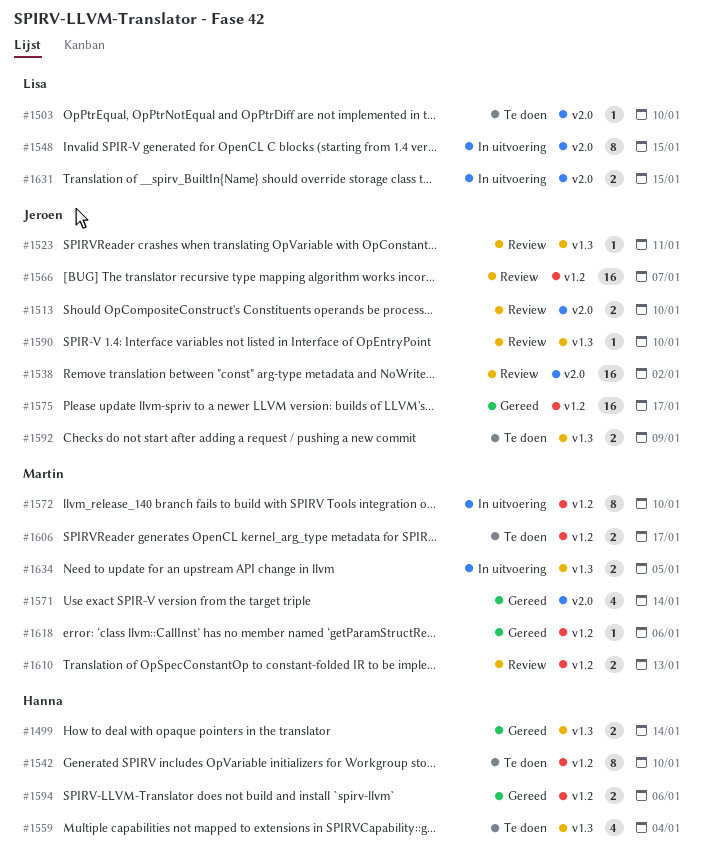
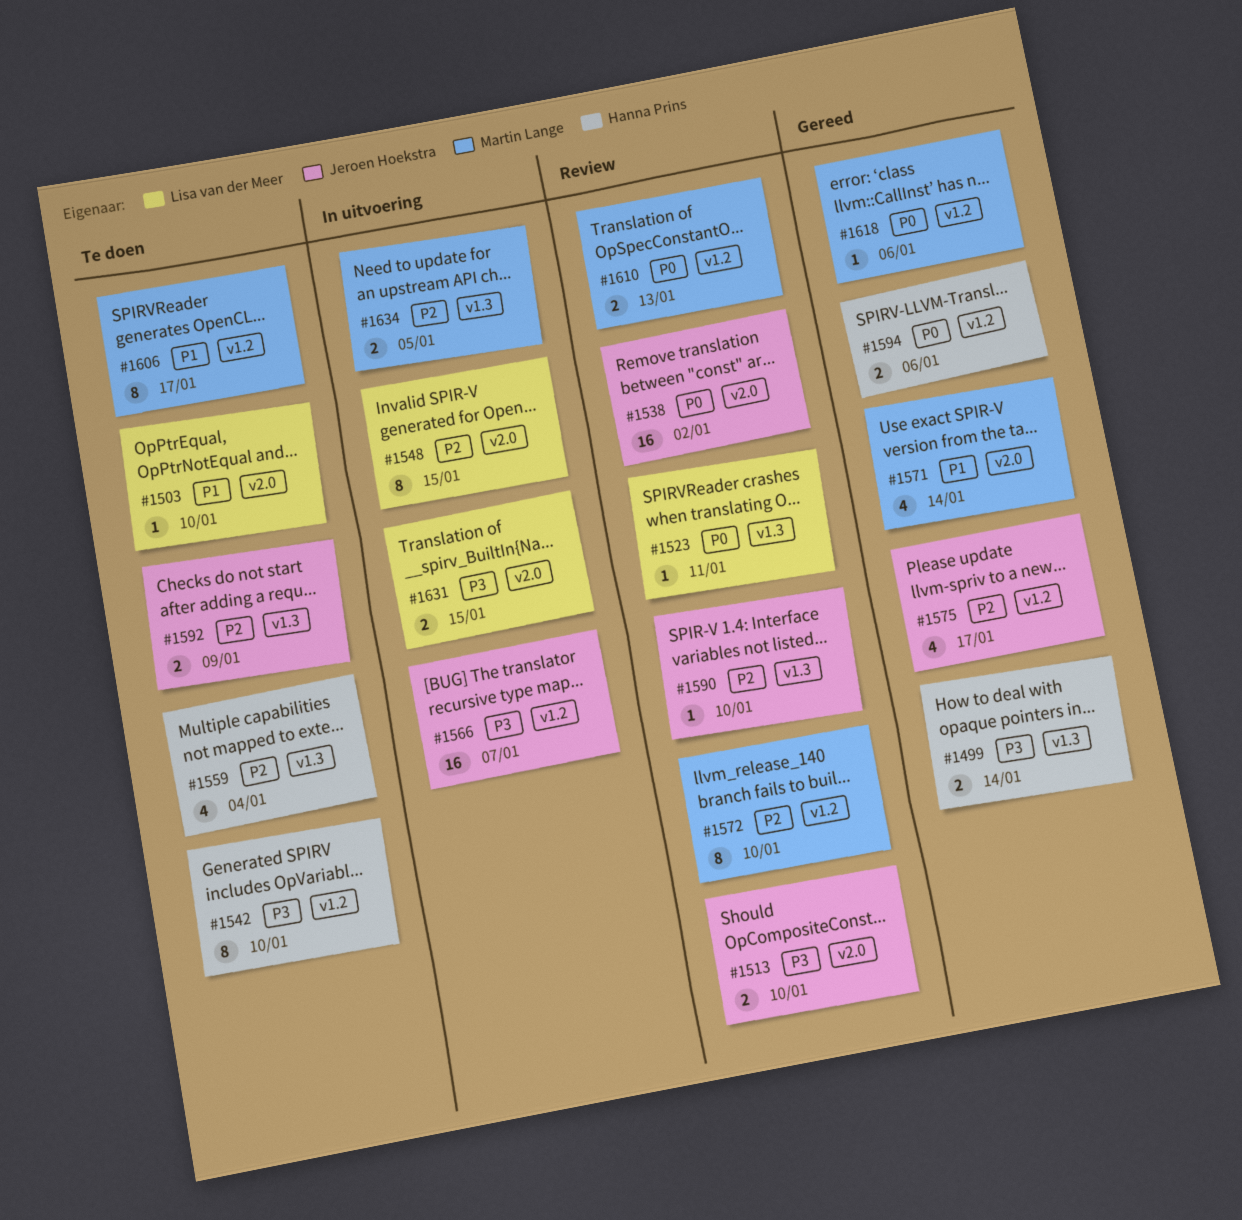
#1523, owner: Jeroen Hoekstra -> Lisa van der Meer
#1566, status: Review -> In uitvoering
#1572, status: In uitvoering -> Review
#1575, estimate: 16 -> 4
#1606, estimate: 2 -> 8

